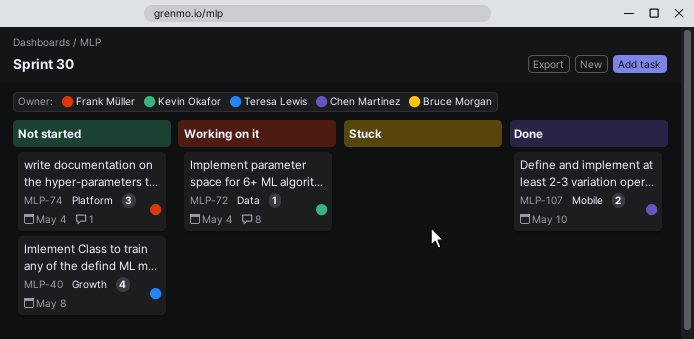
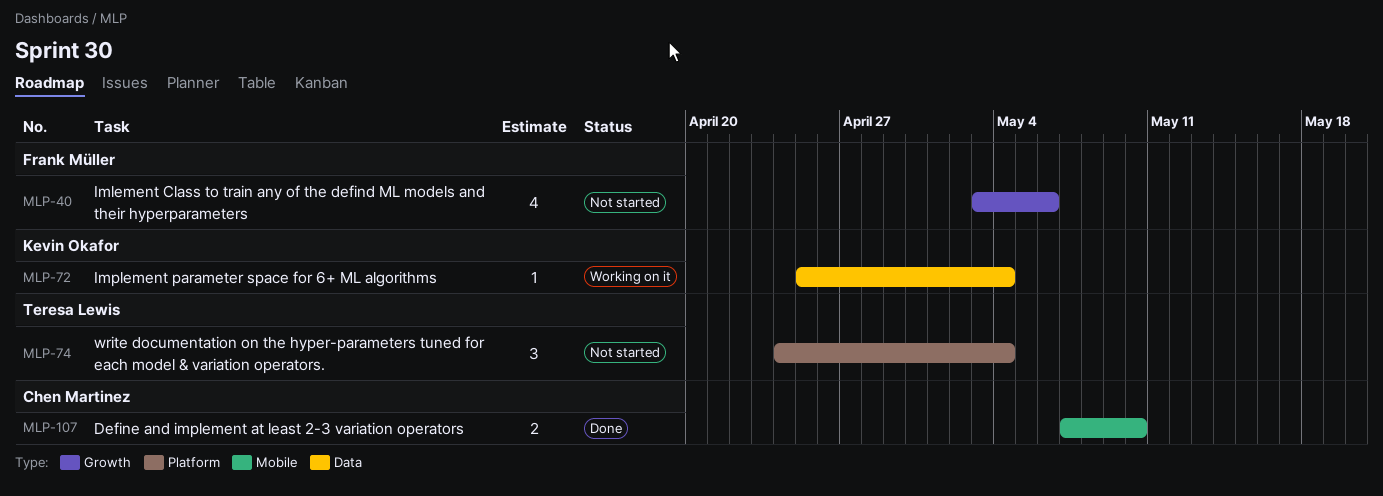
MLP-40, owner: Teresa Lewis -> Frank Müller
MLP-40, due: May 8 -> May 6
MLP-74, owner: Frank Müller -> Teresa Lewis

